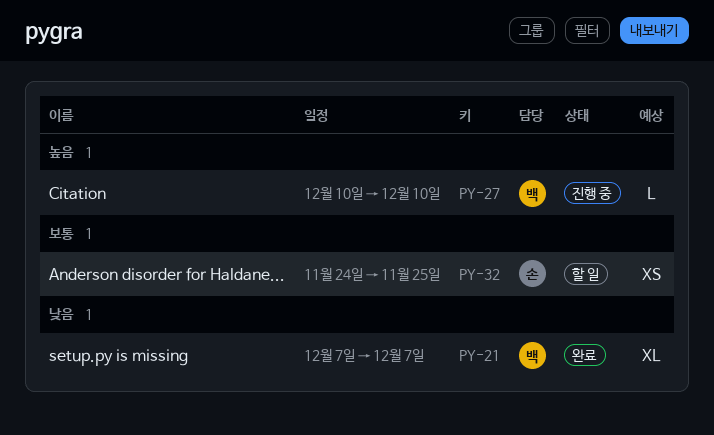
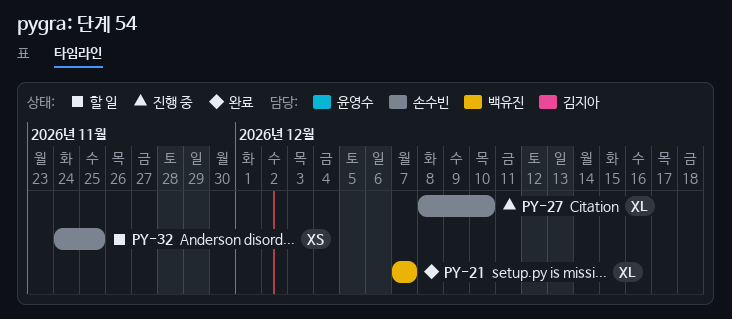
PY-27, owner: 백유진 -> 손수빈
PY-27, estimate: L -> XL
PY-27, start: Dec 10 -> Dec 8

